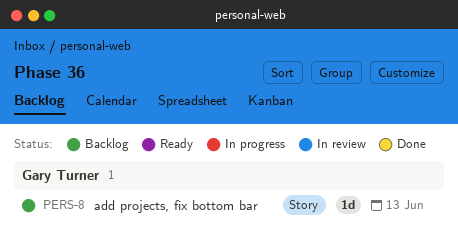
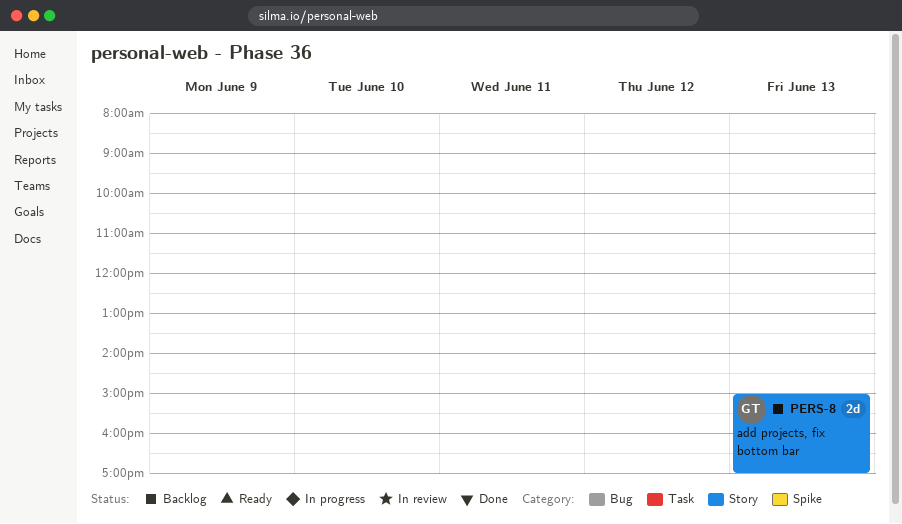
PERS-8, estimate: 1d -> 2d

